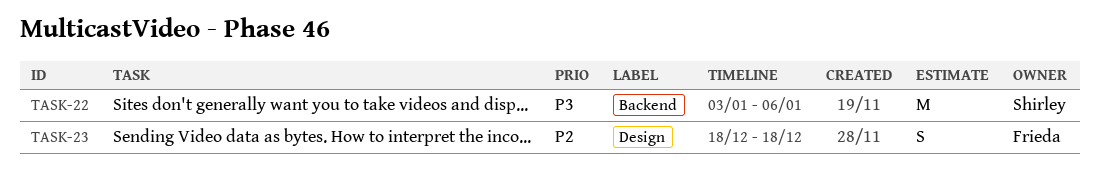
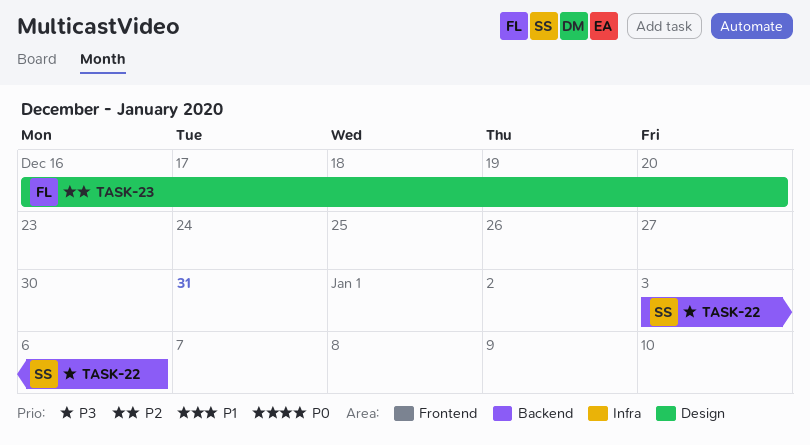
TASK-23, start: Dec 18 -> Dec 16
TASK-23, due: Dec 18 -> Dec 20

